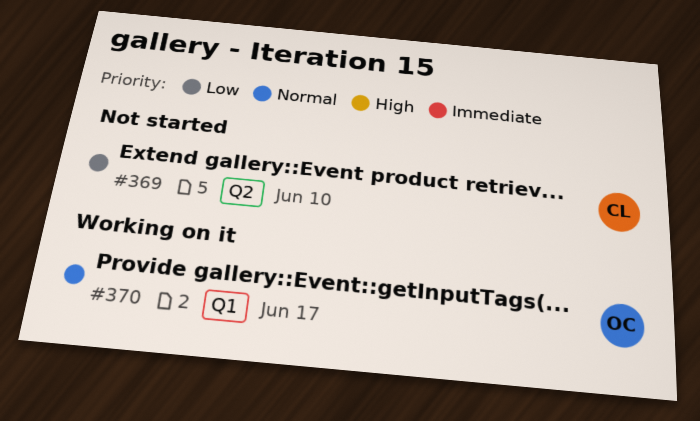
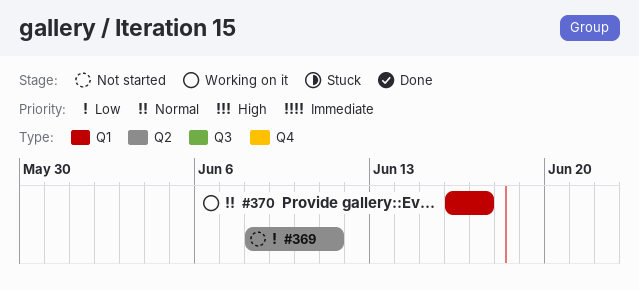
#369, due: Jun 10 -> Jun 11

